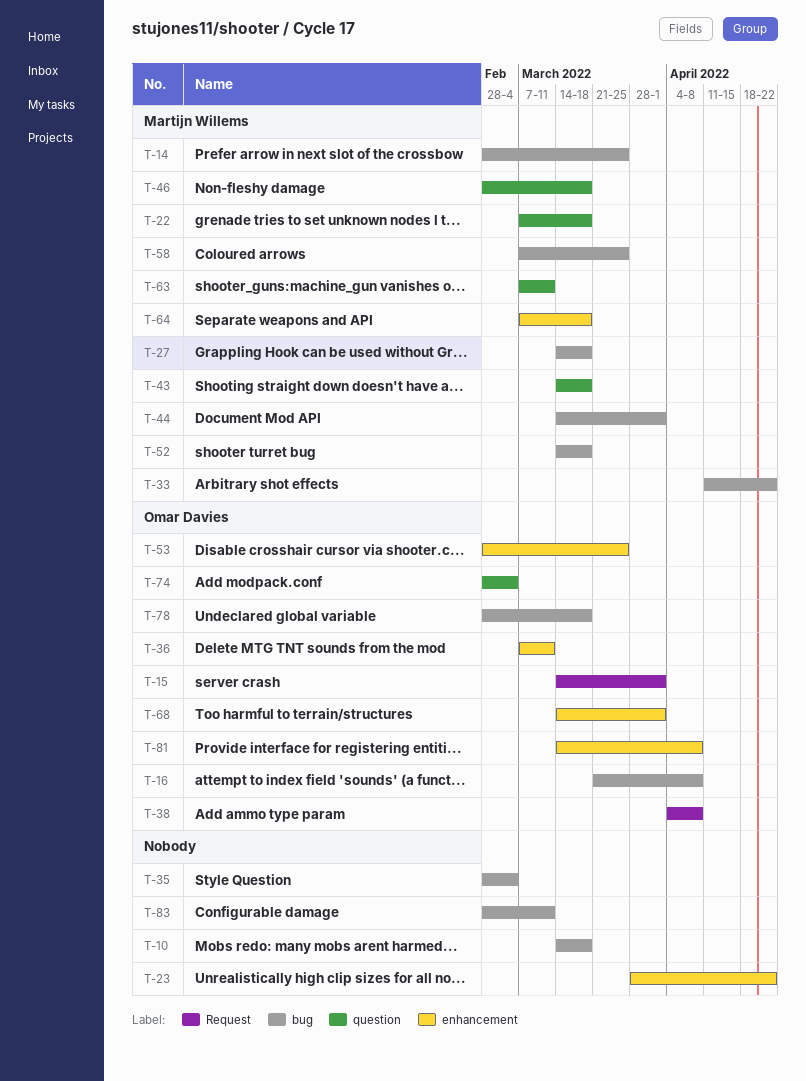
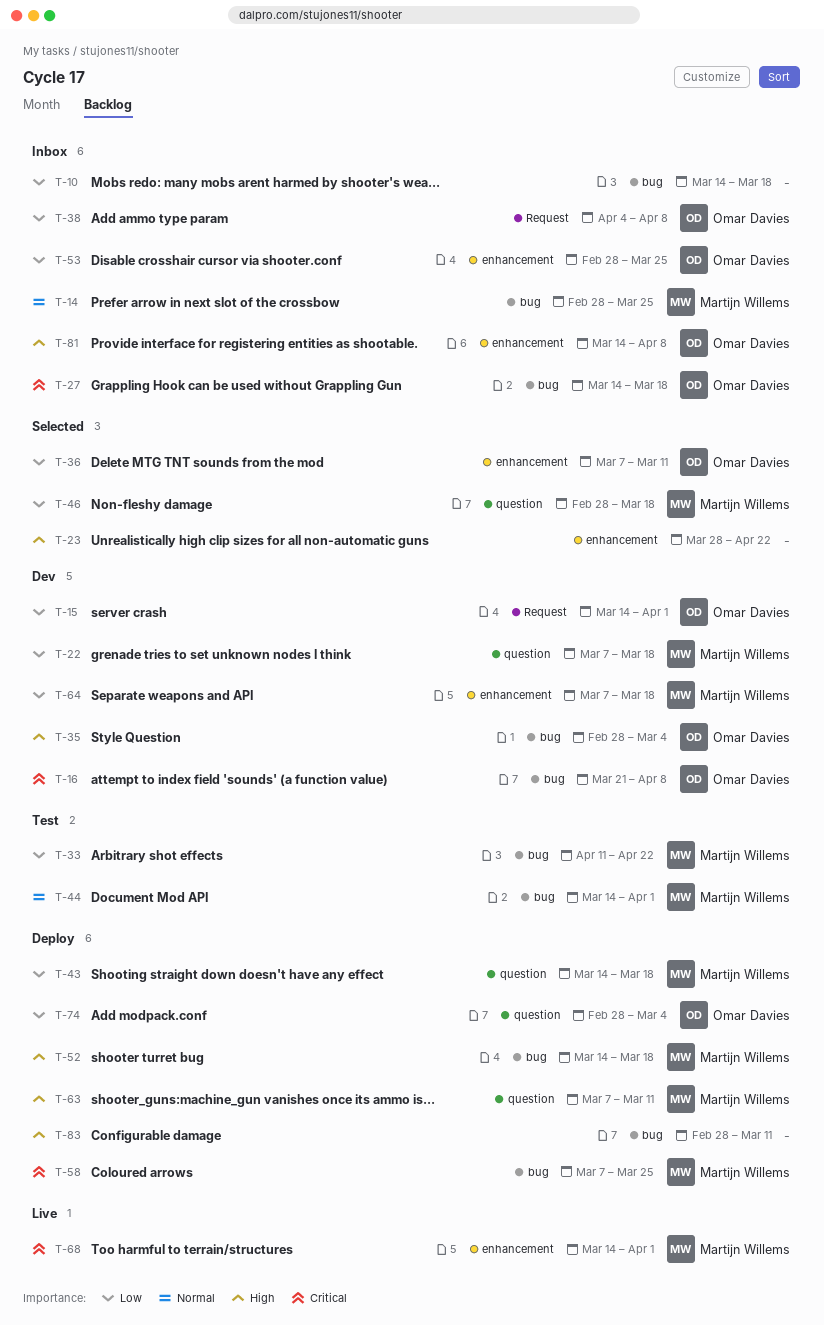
T-27, owner: Martijn Willems -> Omar Davies
T-35, owner: none -> Omar Davies
T-68, owner: Omar Davies -> Martijn Willems
T-78: present -> none

